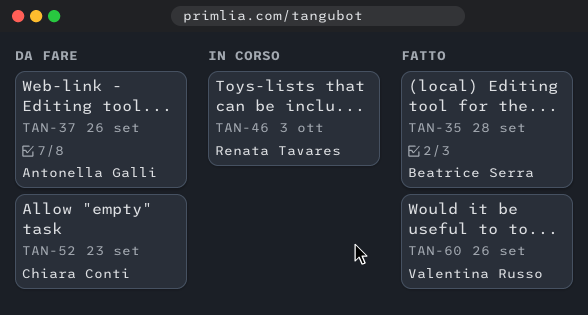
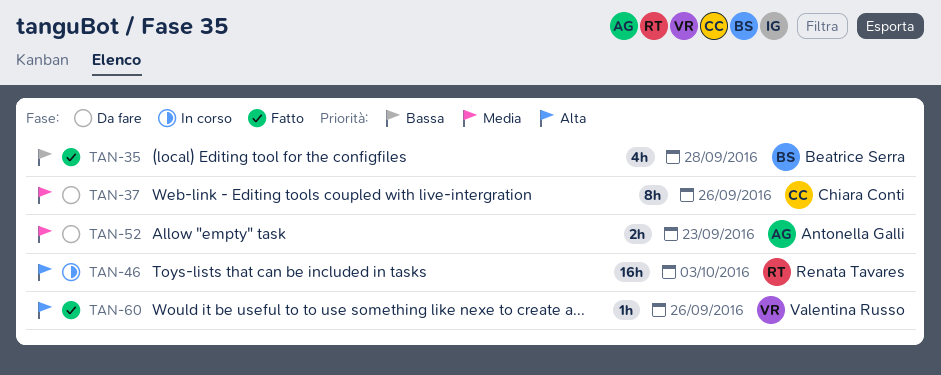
TAN-37, owner: Antonella Galli -> Chiara Conti
TAN-52, owner: Chiara Conti -> Antonella Galli

